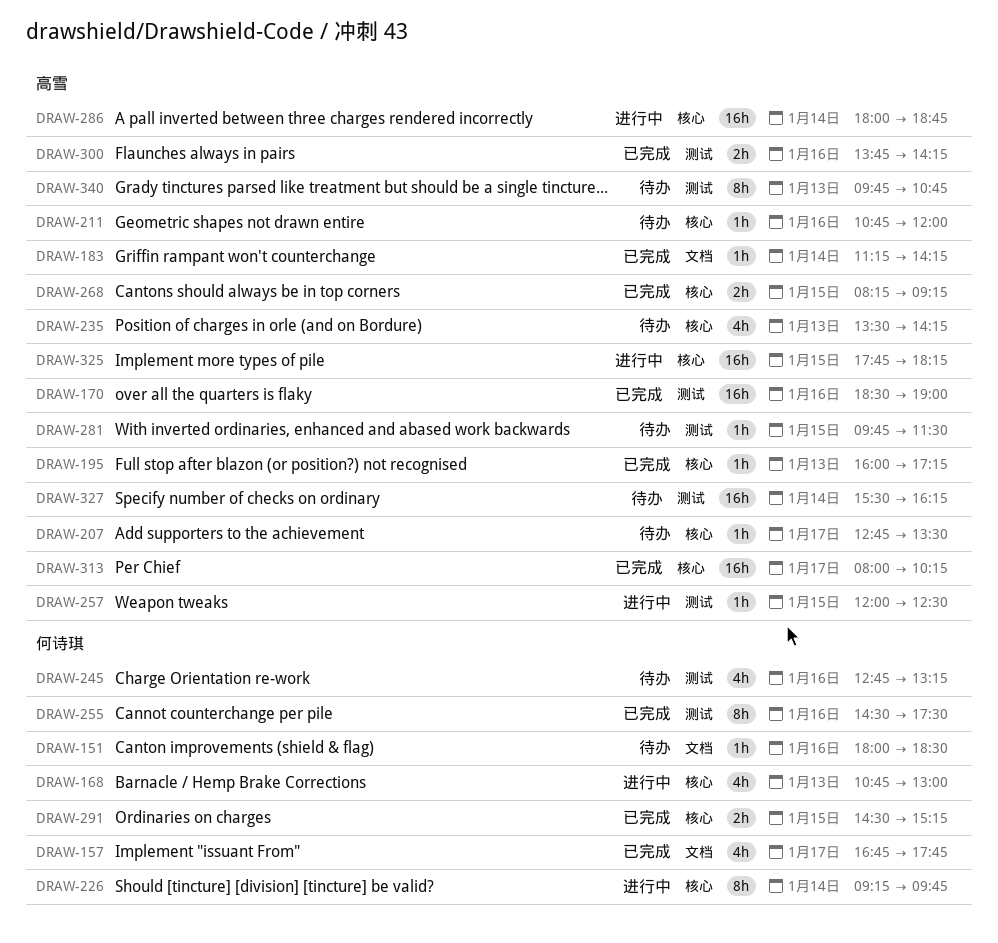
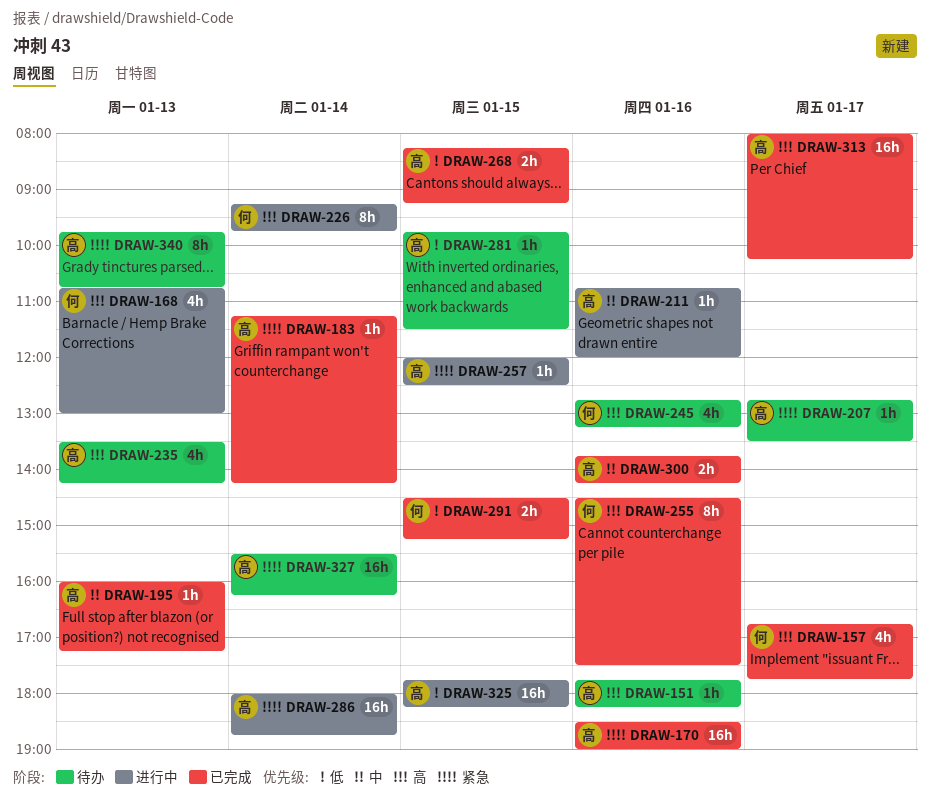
DRAW-151, owner: 何诗琪 -> 高雪
DRAW-151, begins: 18:00 -> 17:45
DRAW-151, ends: 18:30 -> 18:15
DRAW-211, status: 待办 -> 进行中

